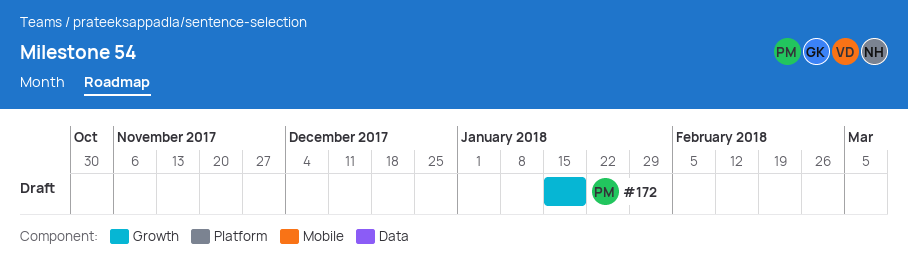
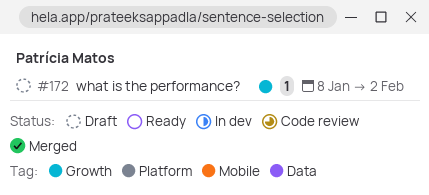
#172, start: Jan 15 -> Jan 8
#172, due: Jan 19 -> Feb 2

